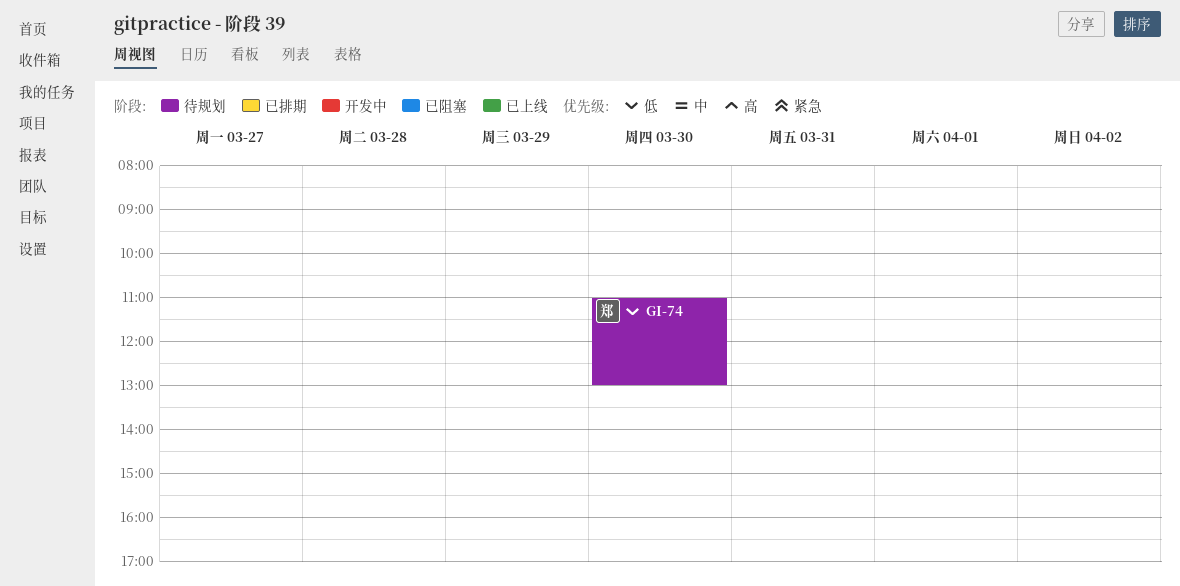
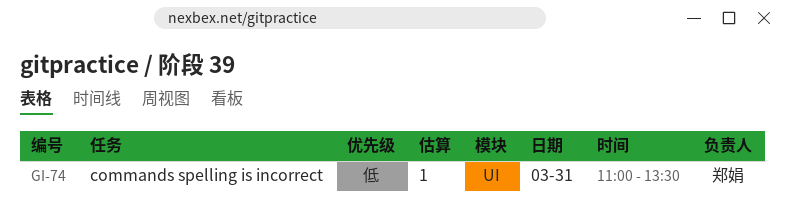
GI-74, day: Mar 30 -> Mar 31
GI-74, ends: 13:00 -> 13:30

